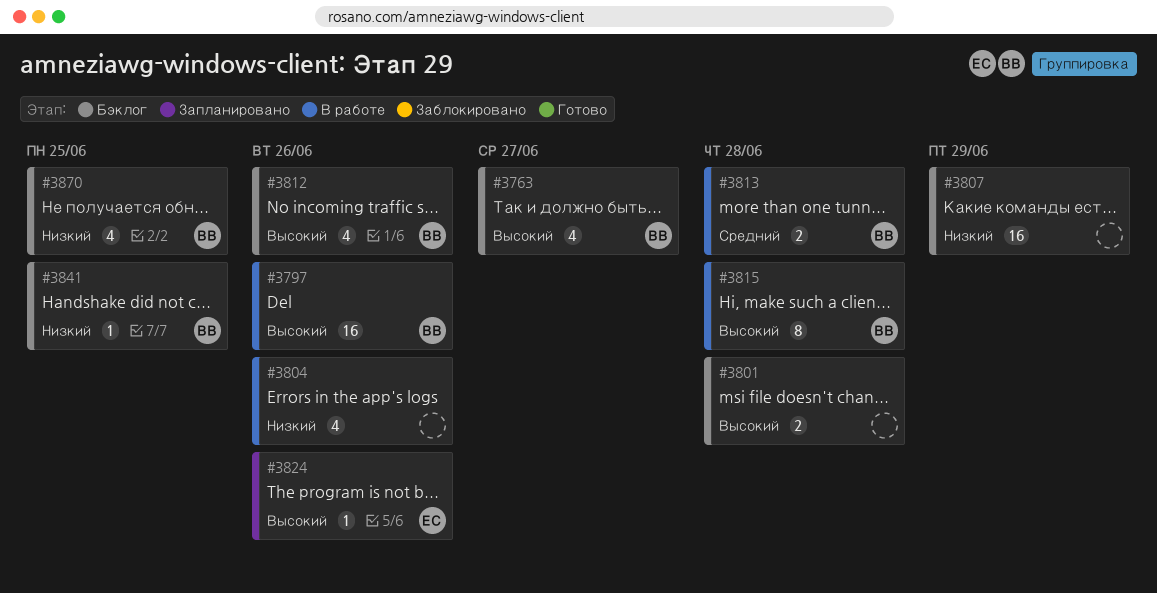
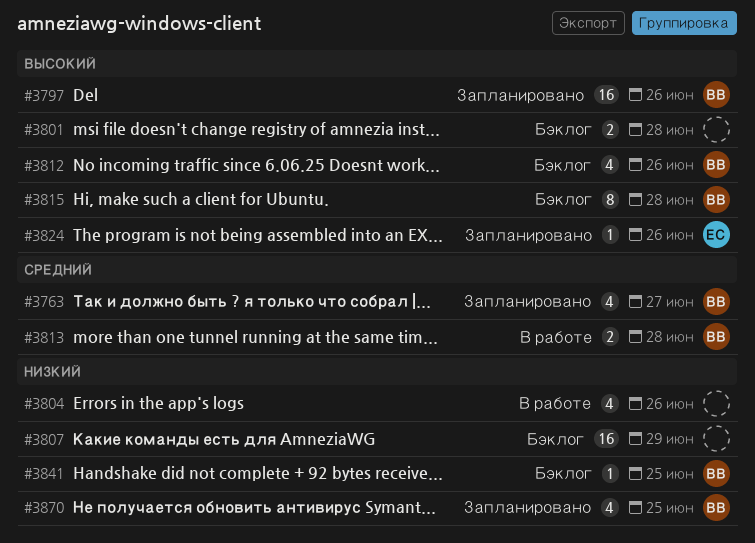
#3763, status: Бэклог -> Запланировано
#3763, priority: Высокий -> Средний
#3797, status: В работе -> Запланировано
#3815, status: В работе -> Бэклог
#3870, status: Бэклог -> Запланировано

